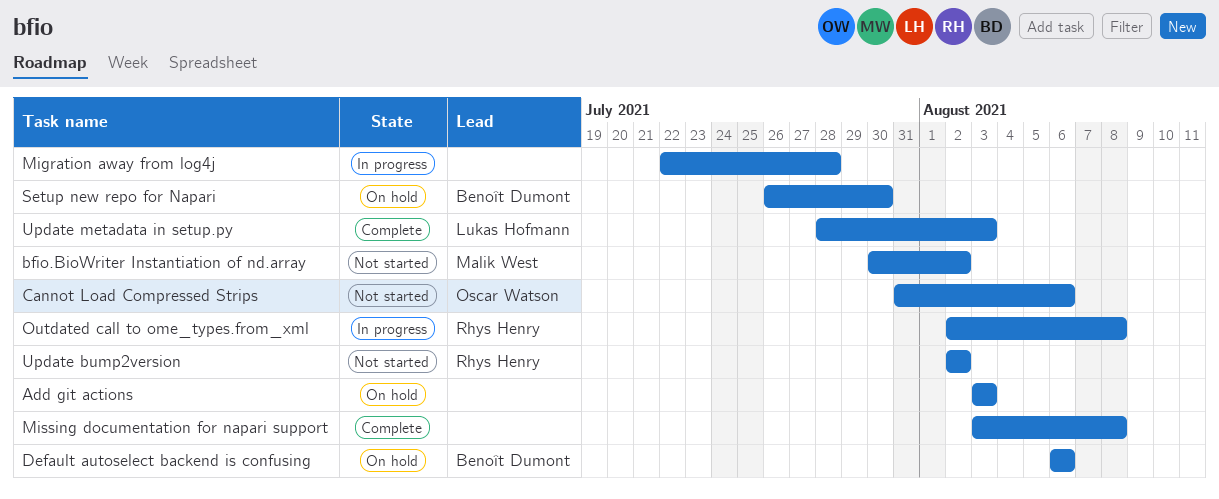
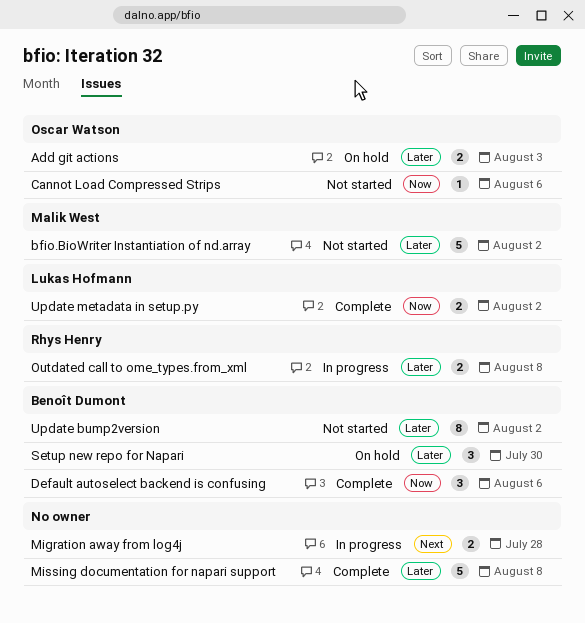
Add git actions, owner: none -> Oscar Watson
Default autoselect backend is confusing, status: On hold -> Complete
Update bump2version, owner: Rhys Henry -> Benoît Dumont
Update metadata in setup.py, due: Aug 3 -> Aug 2

